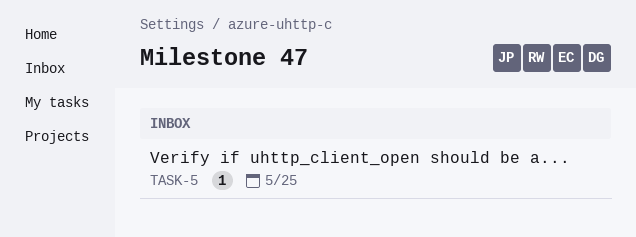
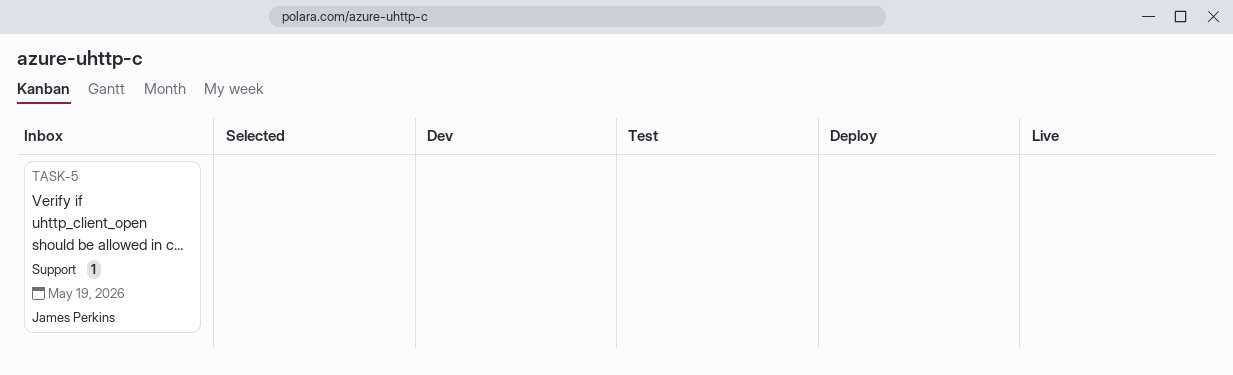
TASK-5, due: May 25 -> May 19

